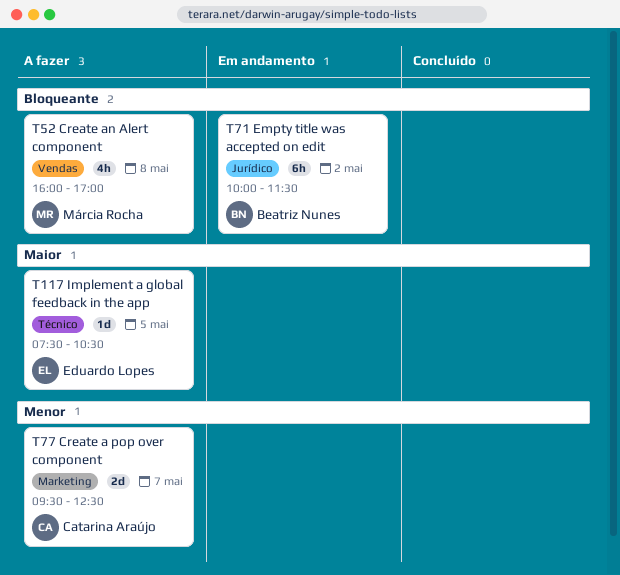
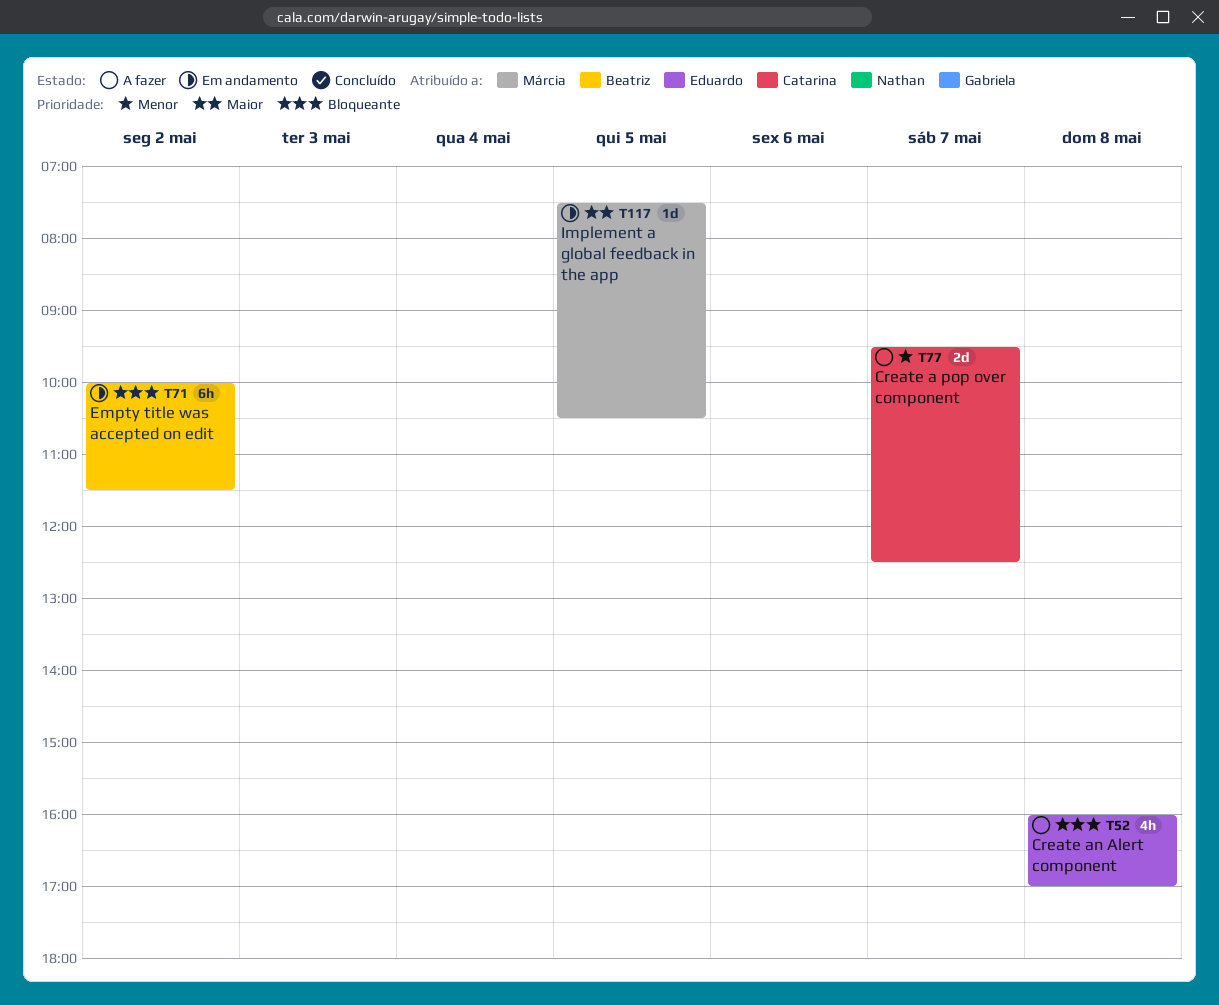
T52, owner: Márcia Rocha -> Eduardo Lopes
T117, status: A fazer -> Em andamento
T117, owner: Eduardo Lopes -> Márcia Rocha

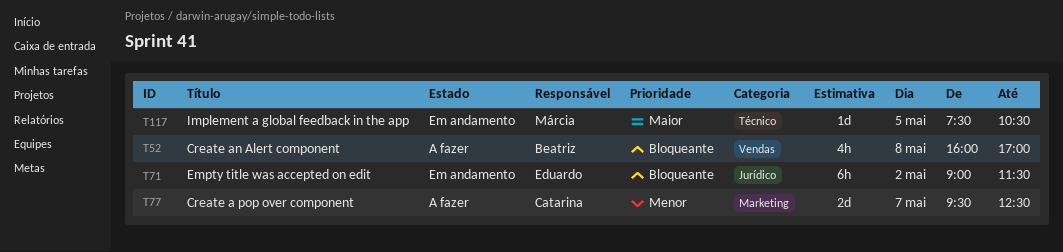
T52, owner: Eduardo -> Beatriz
T71, owner: Beatriz -> Eduardo
T71, begins: 10:00 -> 09:00

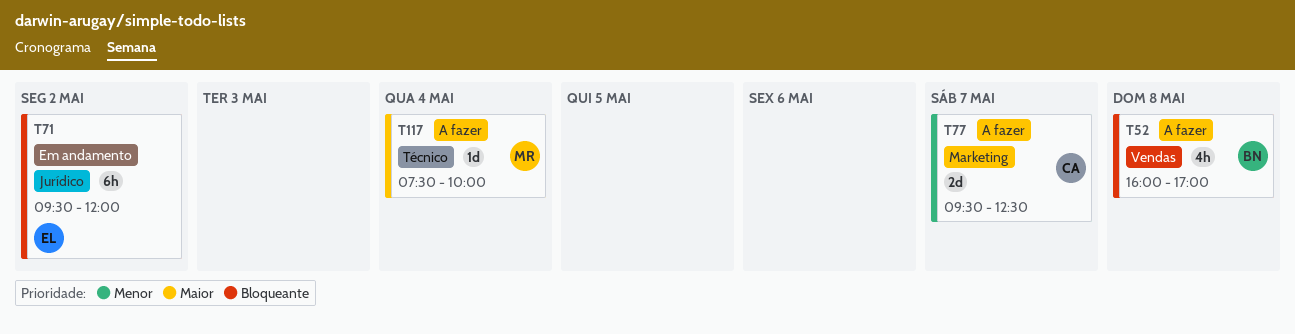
T71, begins: 09:00 -> 09:30
T71, ends: 11:30 -> 12:00
T117, status: Em andamento -> A fazer
T117, day: May 5 -> May 4
T117, ends: 10:30 -> 10:00

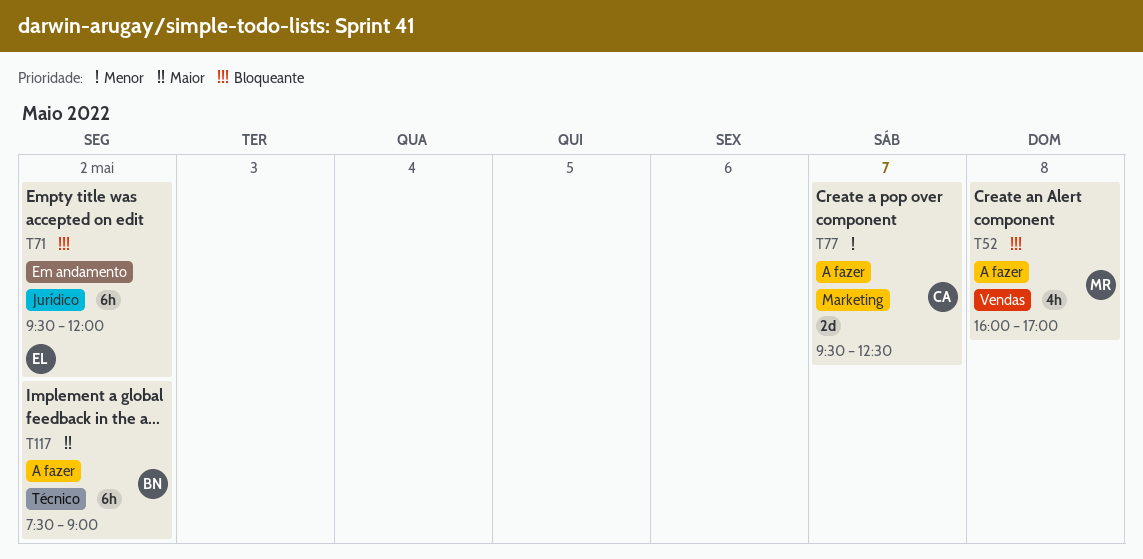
T52, owner: BN -> MR
T117, owner: MR -> BN
T117, estimate: 1d -> 6h
T117, day: May 4 -> May 2
T117, ends: 10:00 -> 09:00

